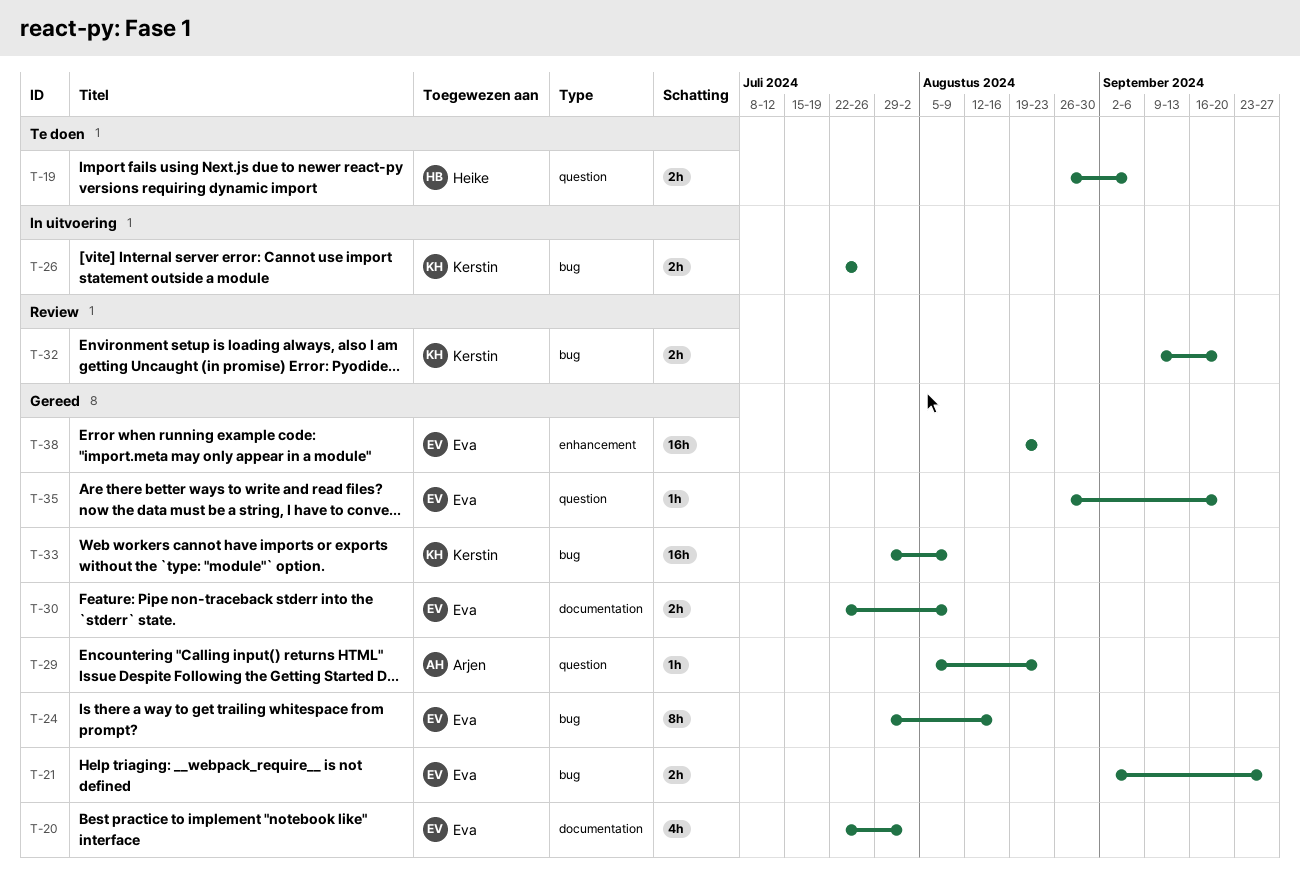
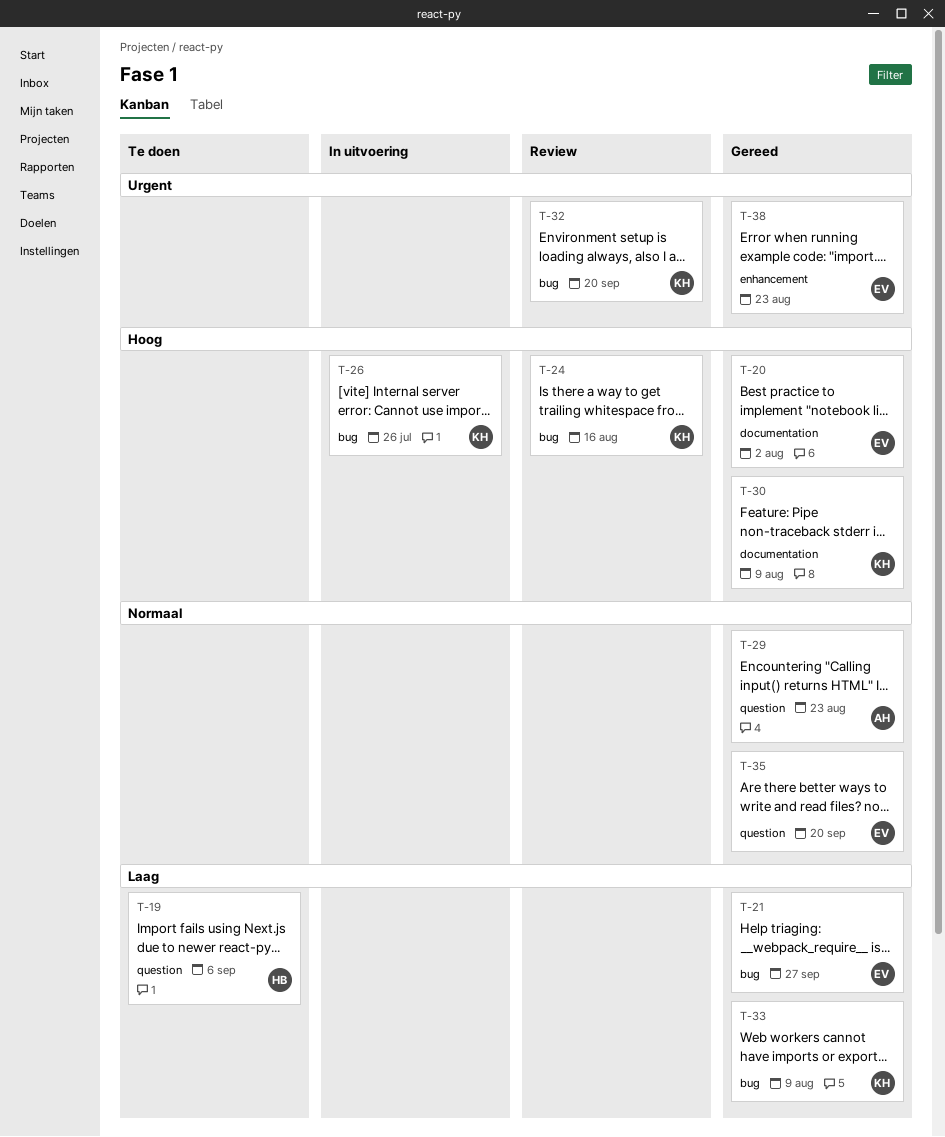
T-24, status: Gereed -> Review
T-24, owner: Eva -> Kerstin
T-30, owner: Eva -> Kerstin

